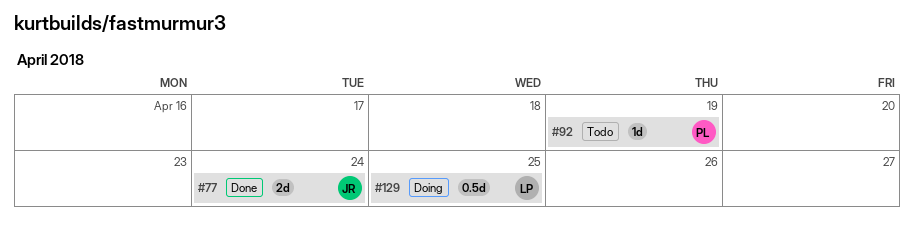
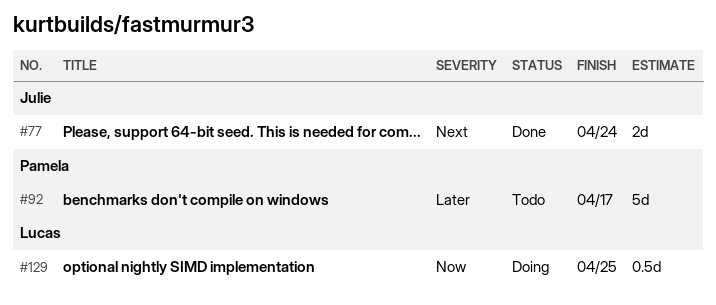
#92, estimate: 1d -> 5d
#92, due: Apr 19 -> Apr 17

